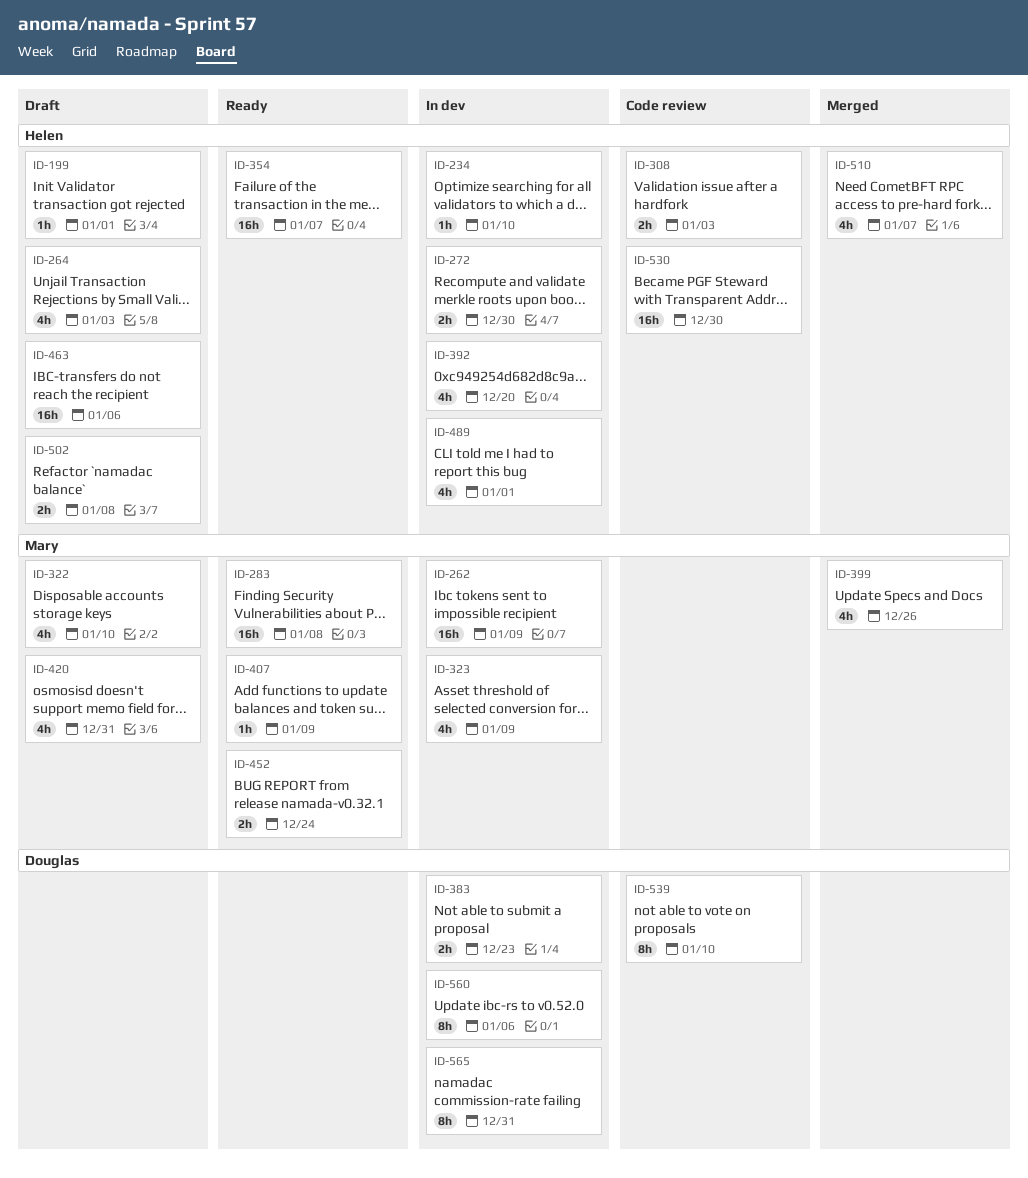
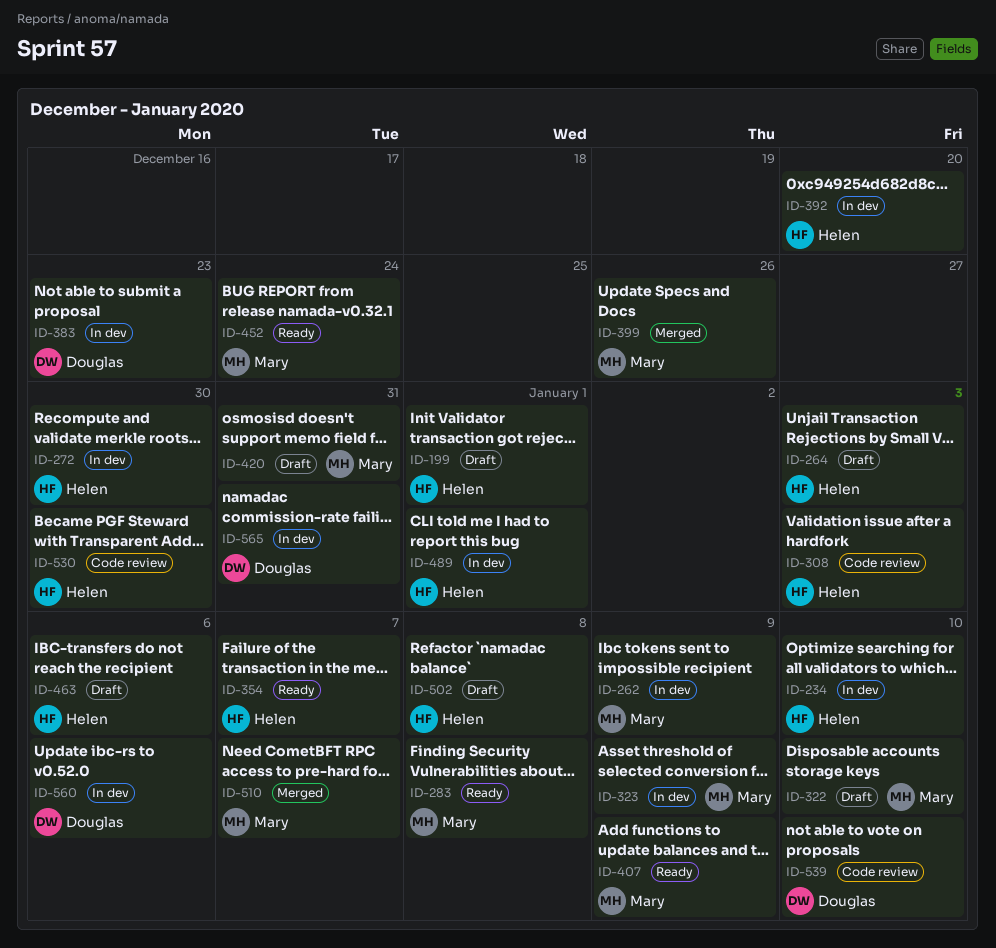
ID-510, owner: Helen -> Mary

